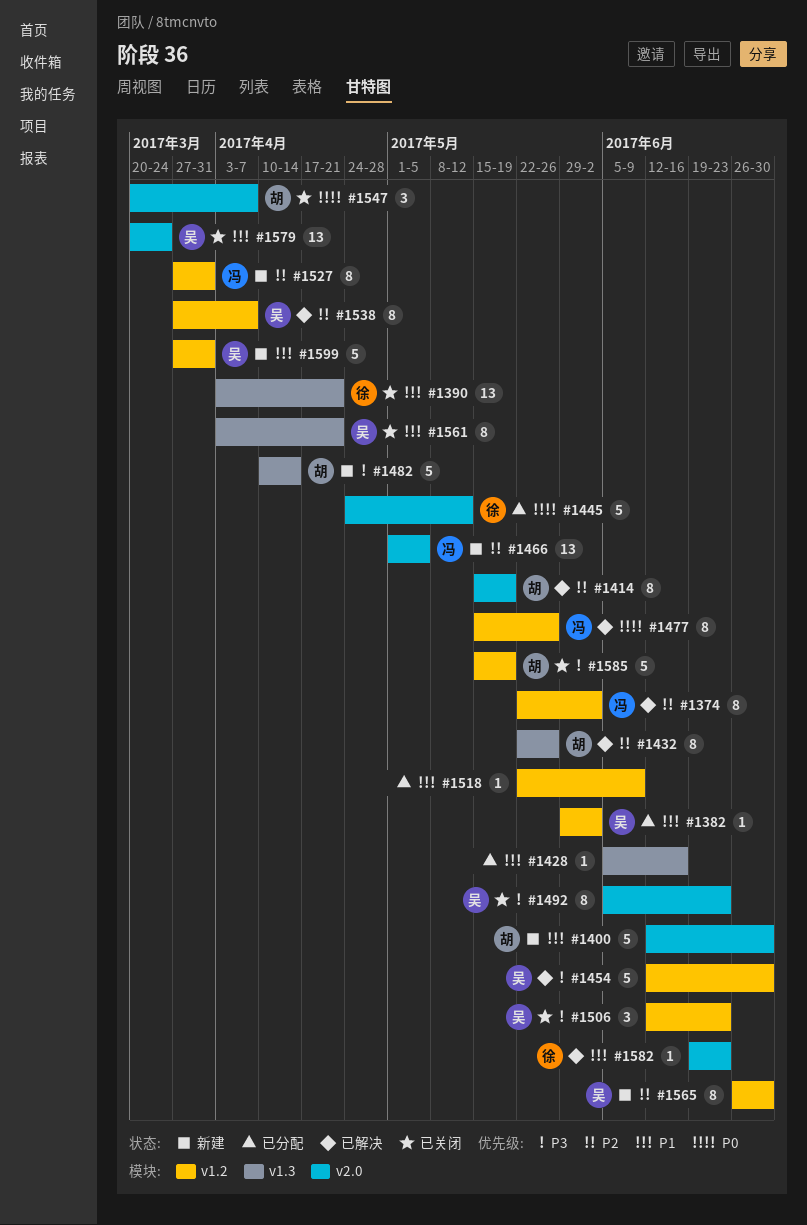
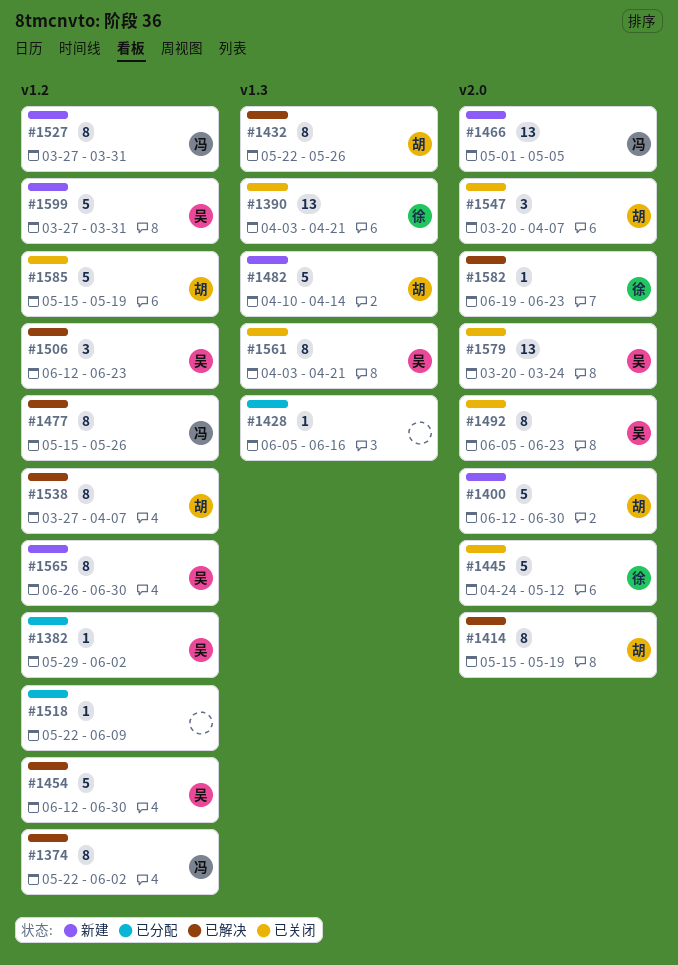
#1445, status: 已分配 -> 已关闭
#1506, status: 已关闭 -> 已解决
#1538, owner: 吴 -> 胡

